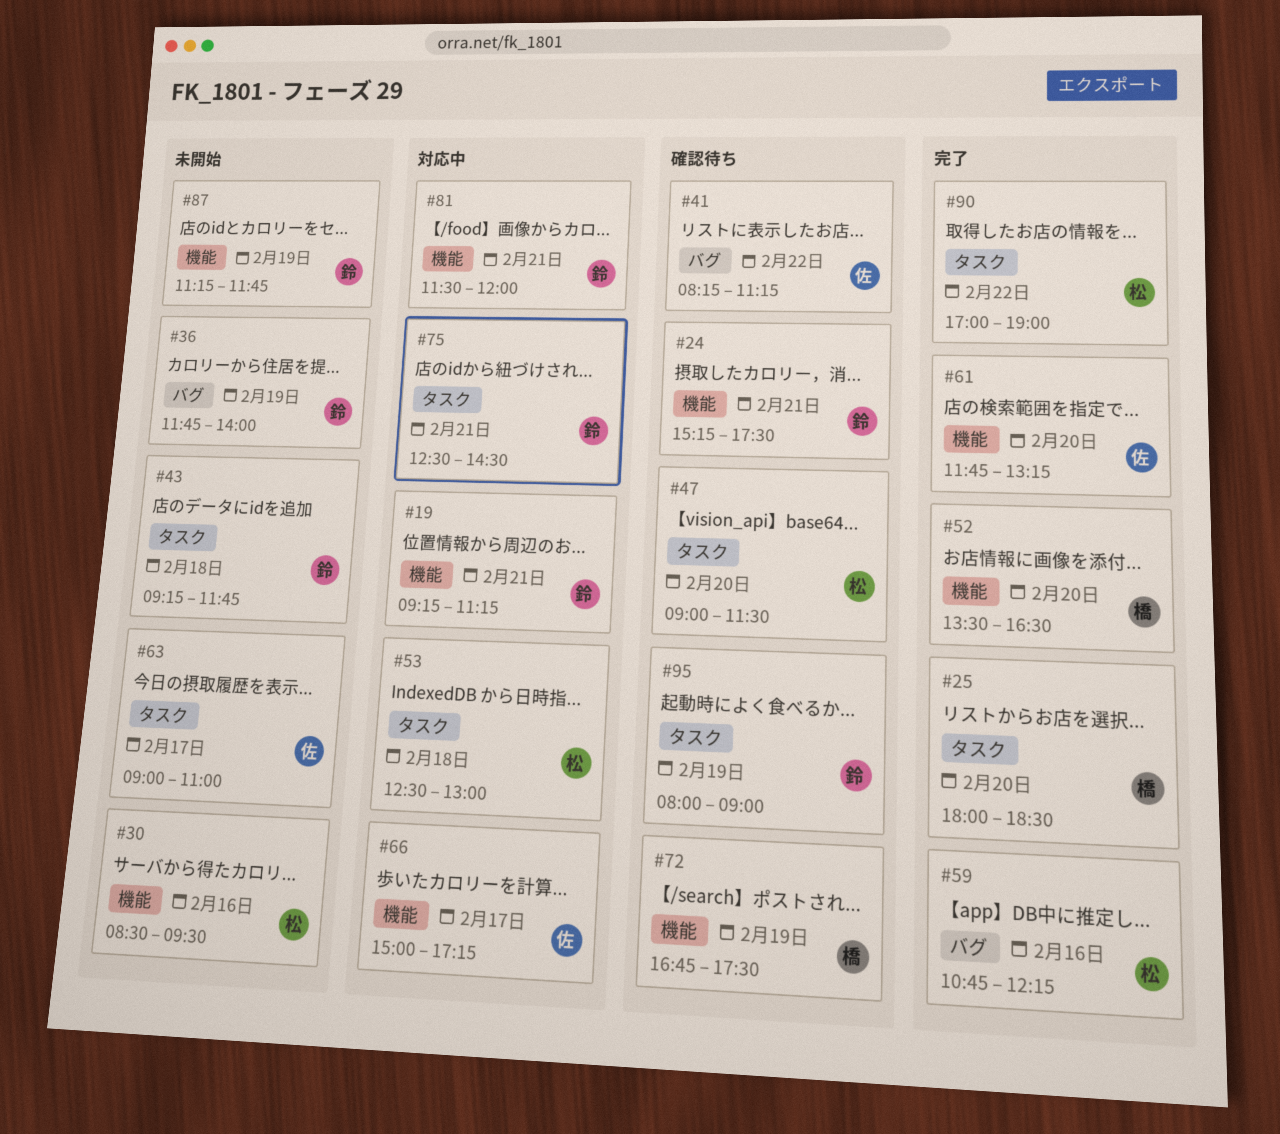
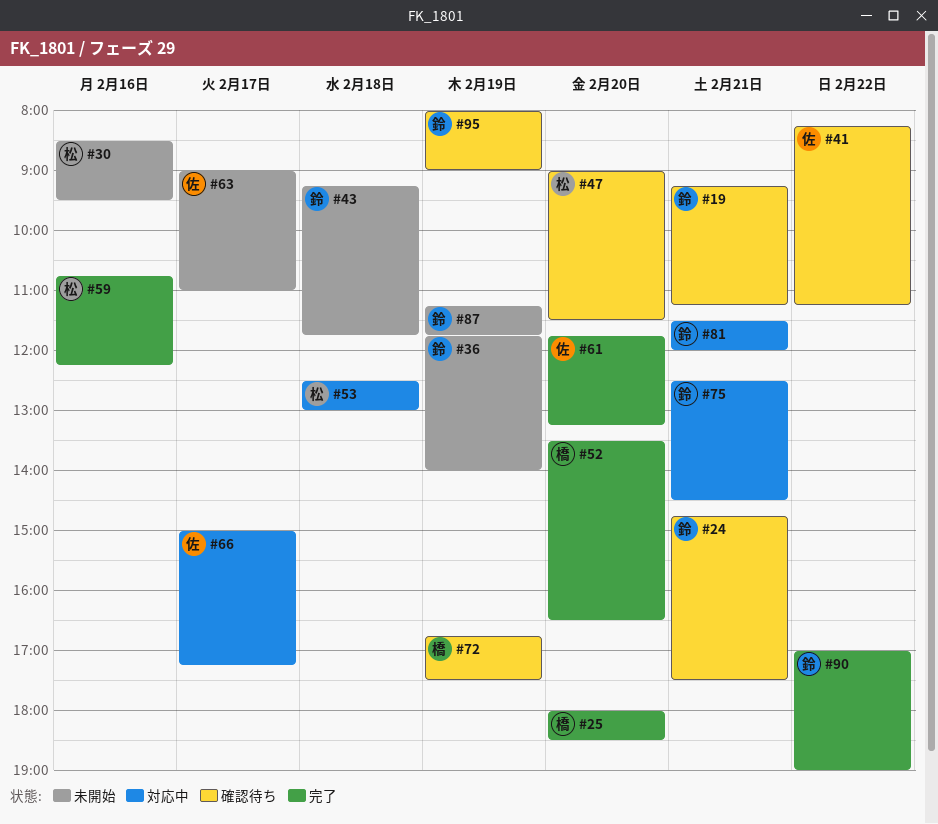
#19, status: 対応中 -> 確認待ち
#24, begins: 15:15 -> 14:45
#90, owner: 松 -> 鈴

